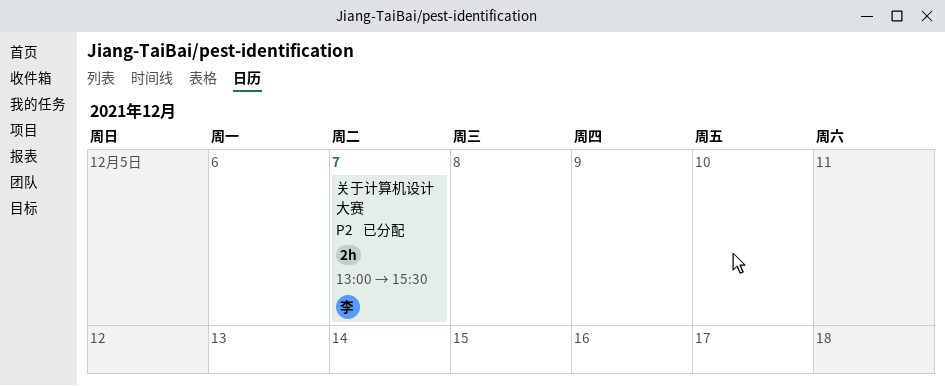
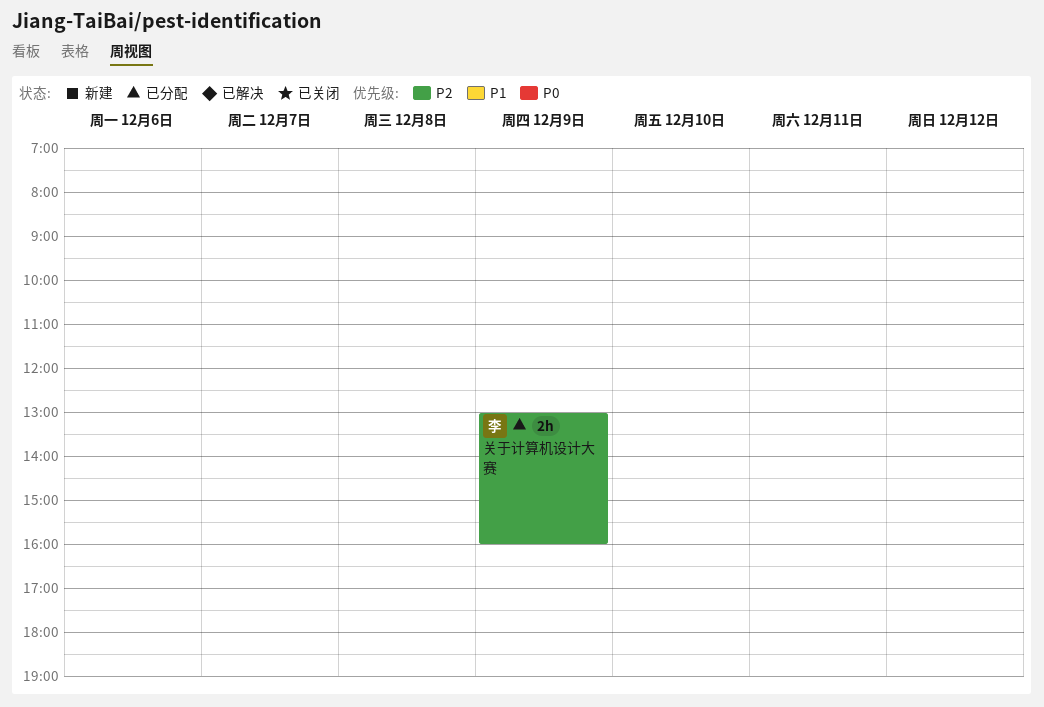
关于计算机设计大赛, day: Dec 7 -> Dec 9
关于计算机设计大赛, ends: 15:30 -> 16:00

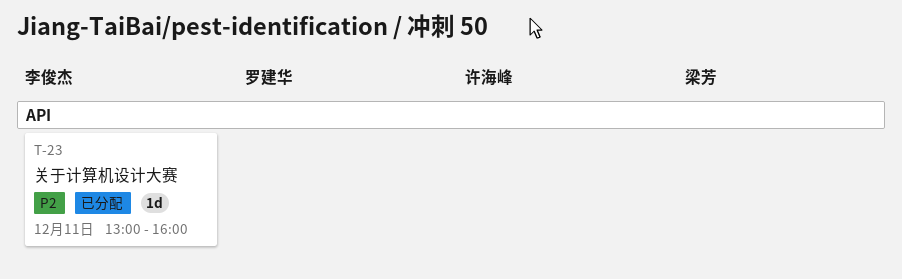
关于计算机设计大赛, estimate: 2h -> 1d
关于计算机设计大赛, day: Dec 9 -> Dec 11

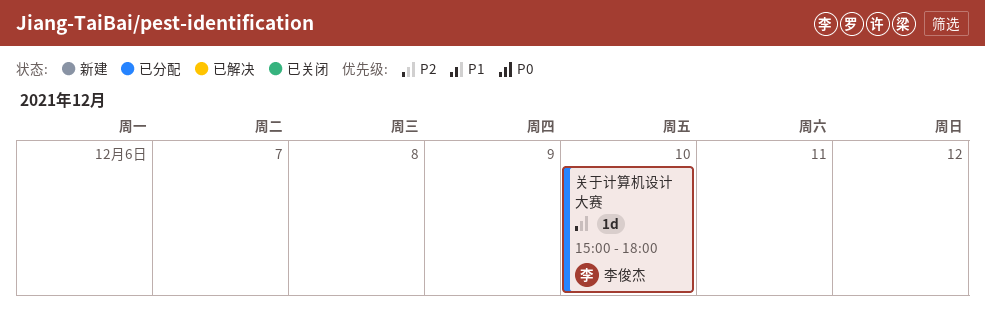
关于计算机设计大赛, day: Dec 11 -> Dec 10
关于计算机设计大赛, begins: 13:00 -> 15:00
关于计算机设计大赛, ends: 16:00 -> 18:00

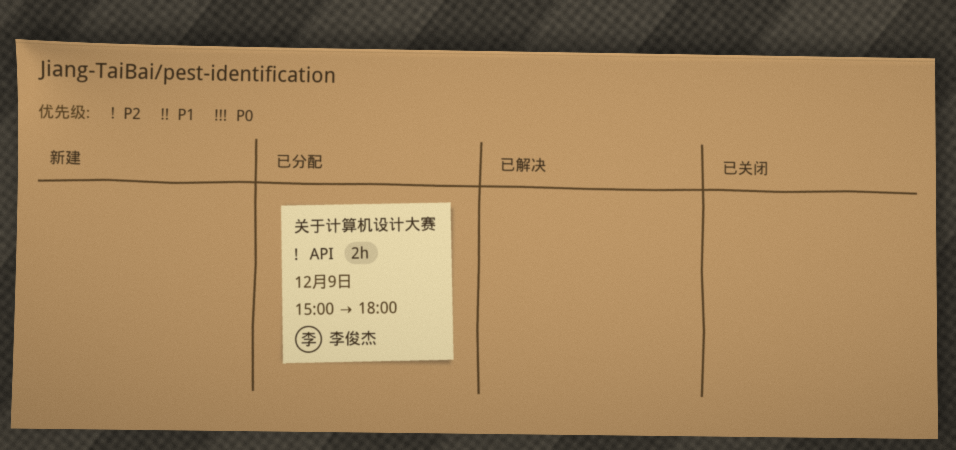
关于计算机设计大赛, estimate: 1d -> 2h
关于计算机设计大赛, day: Dec 10 -> Dec 9

